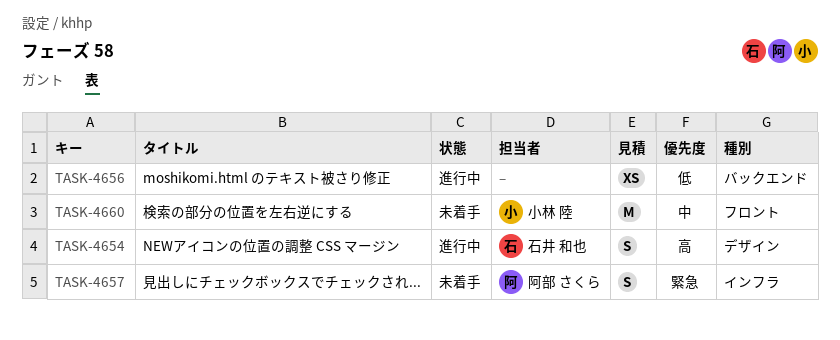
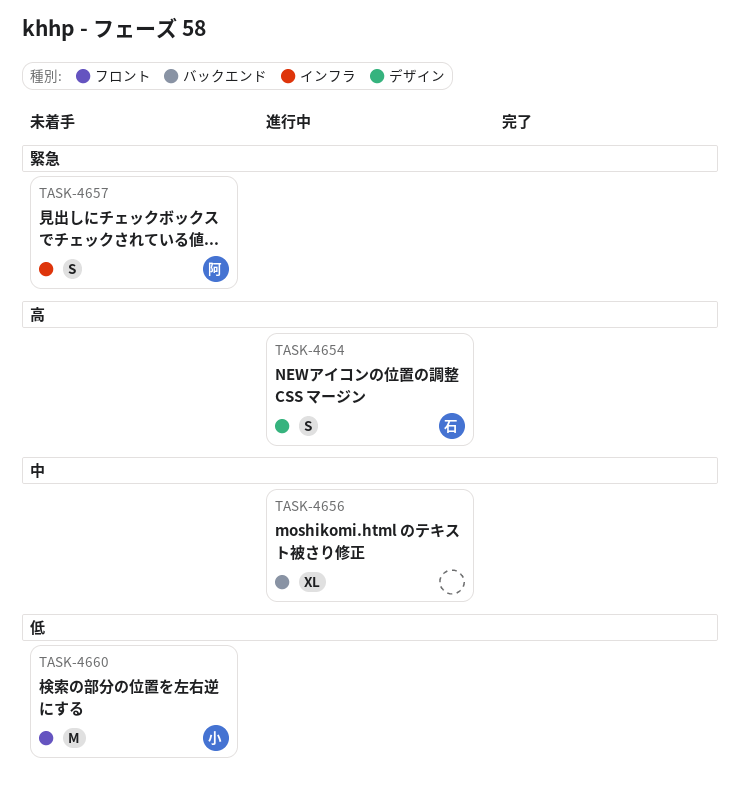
TASK-4656, priority: 低 -> 中
TASK-4656, estimate: XS -> XL
TASK-4660, priority: 中 -> 低

